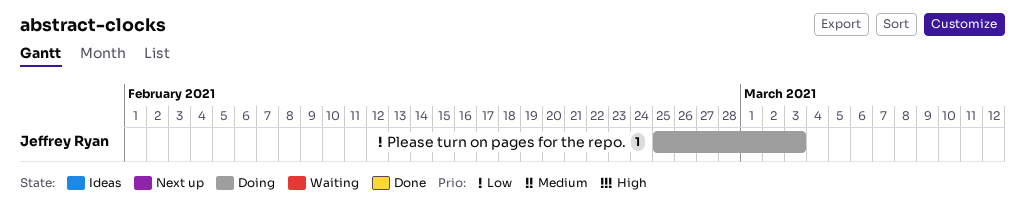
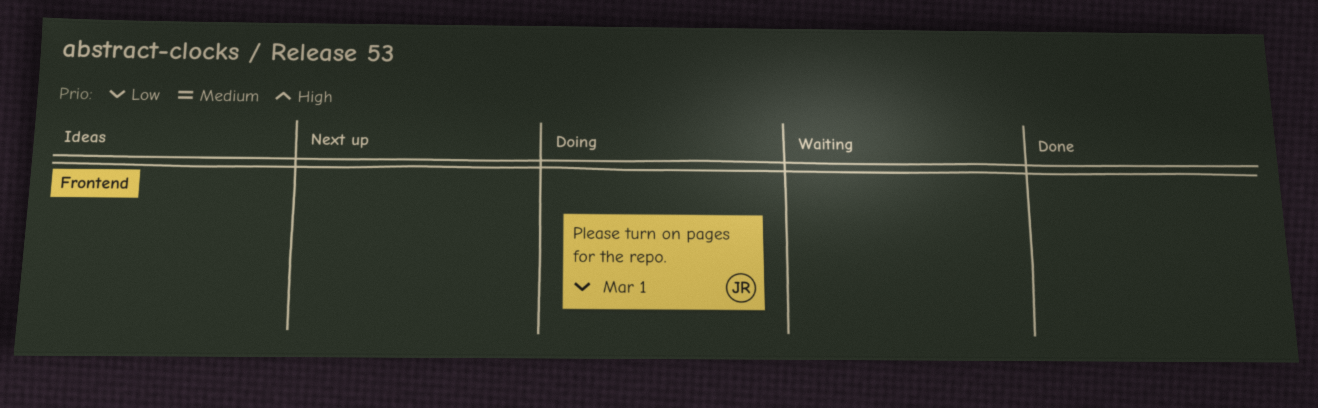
Please turn on pages for the repo., due: Mar 3 -> Mar 1

